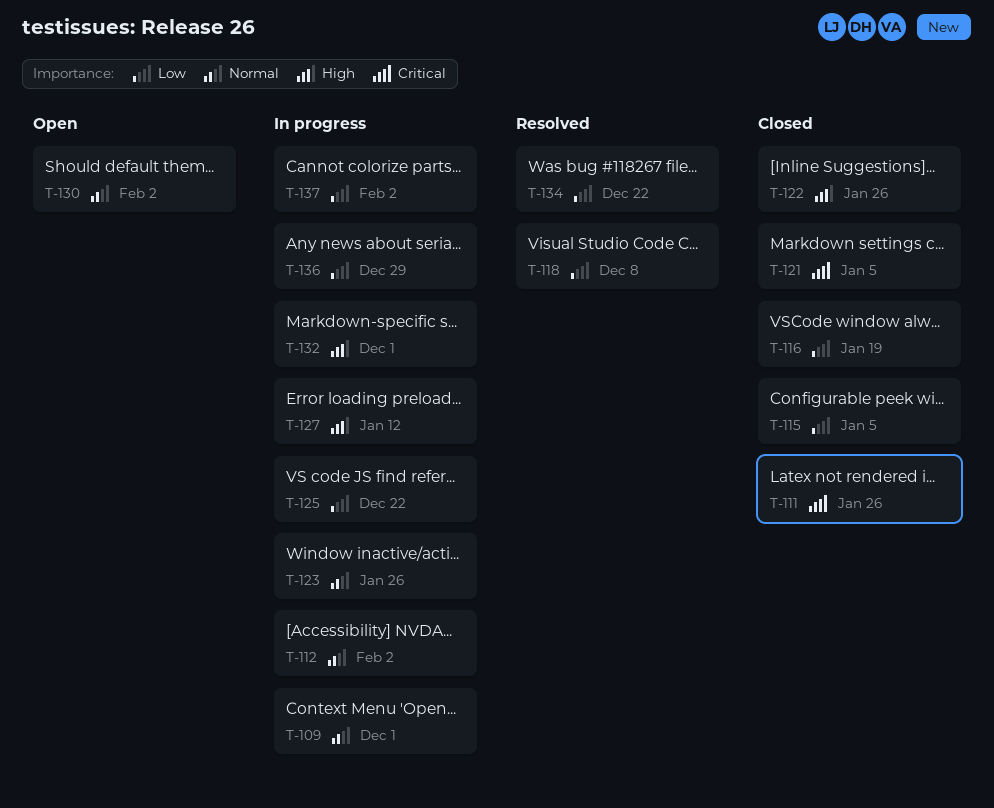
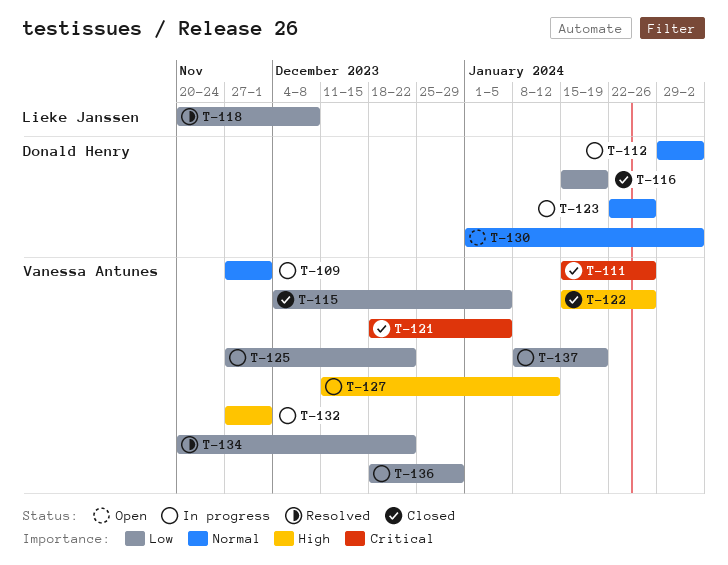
T-137, due: Feb 2 -> Jan 19

